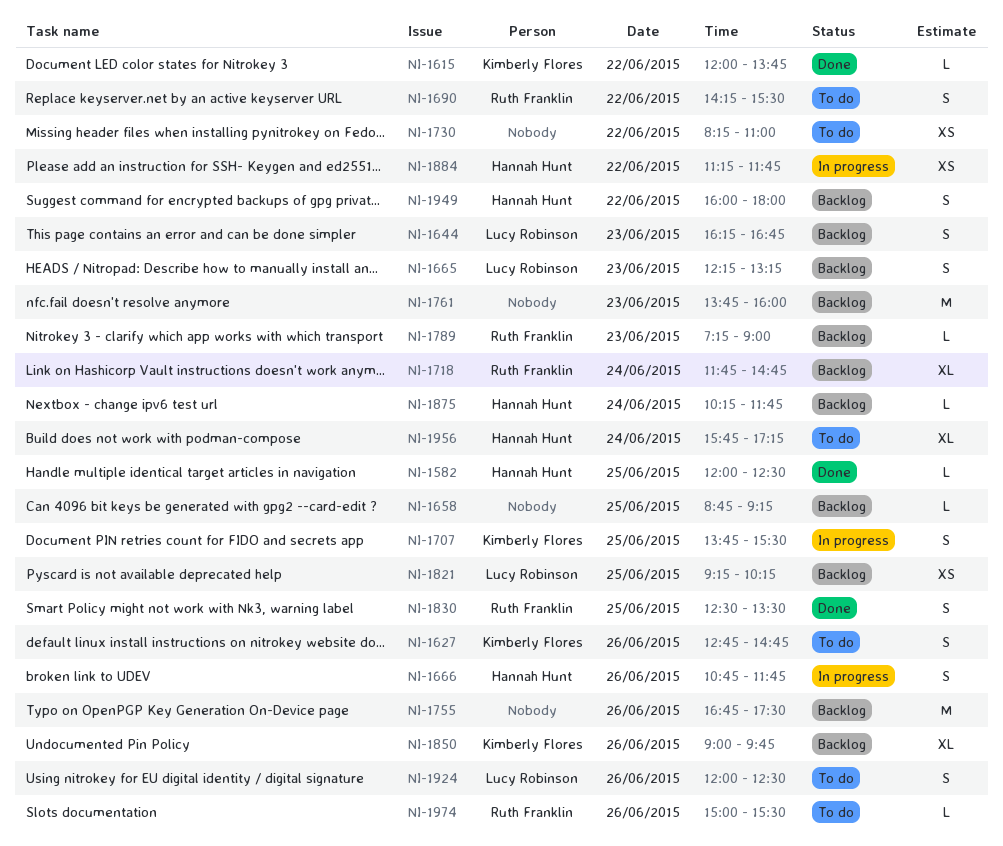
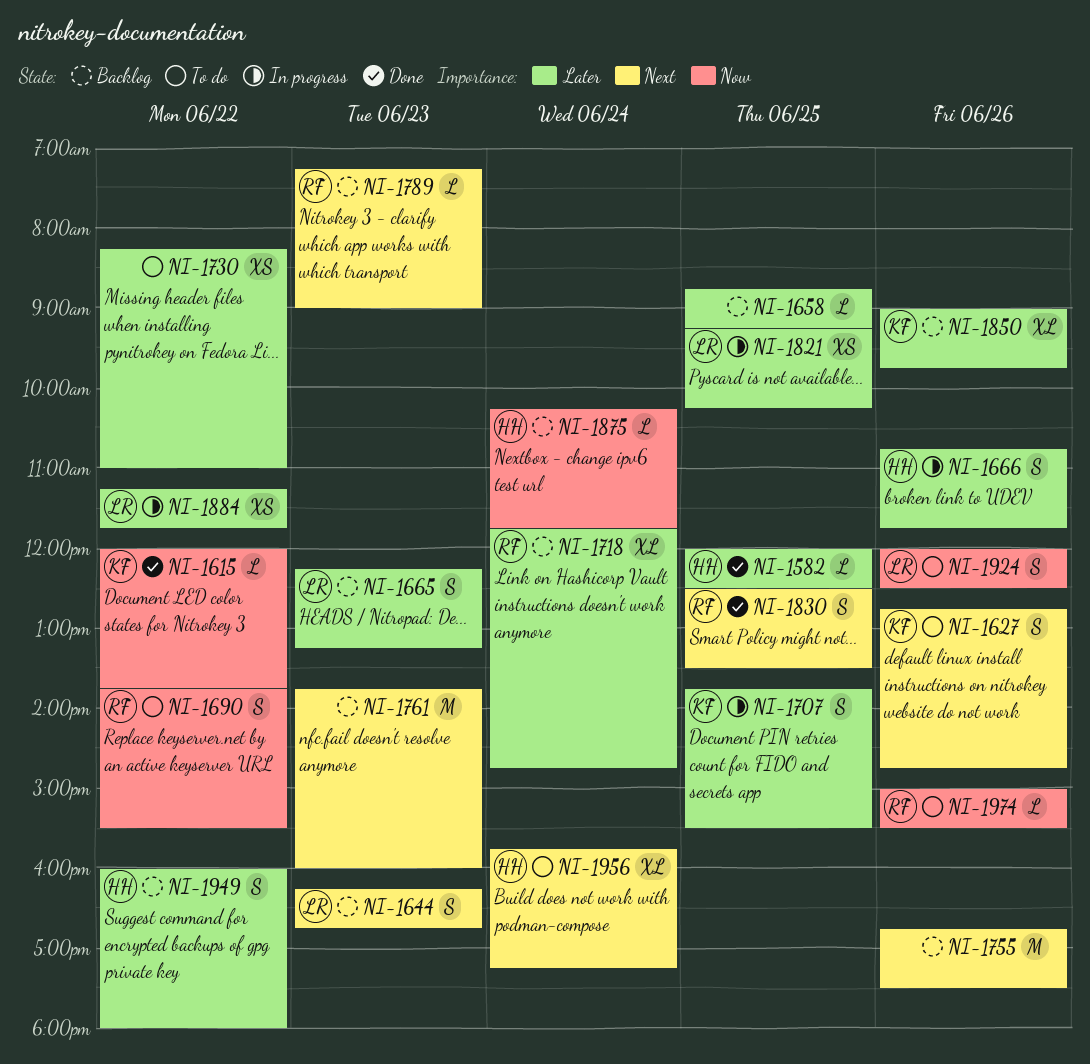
NI-1690, begins: 14:15 -> 13:45
NI-1821, status: Backlog -> In progress
NI-1884, owner: Hannah Hunt -> Lucy Robinson

